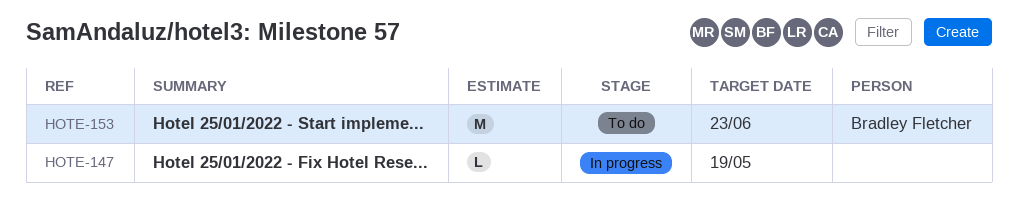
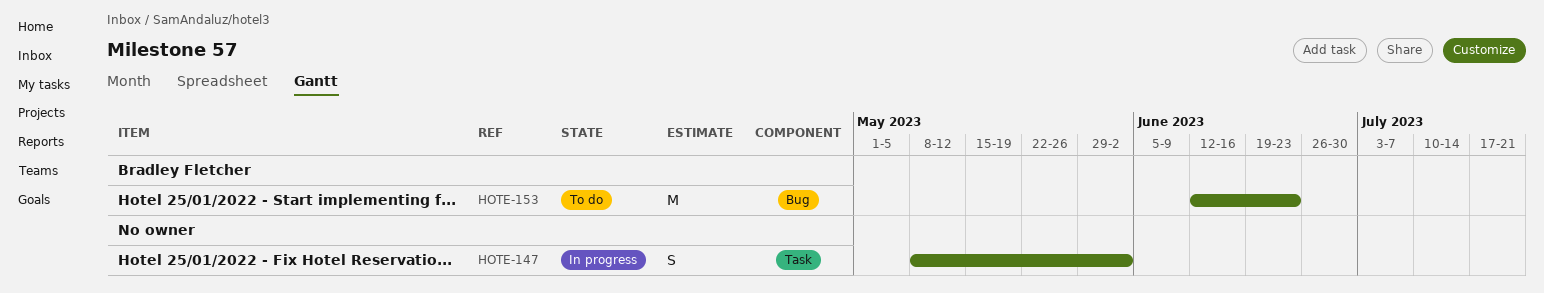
HOTE-147, estimate: L -> S
HOTE-147, due: May 19 -> Jun 2

